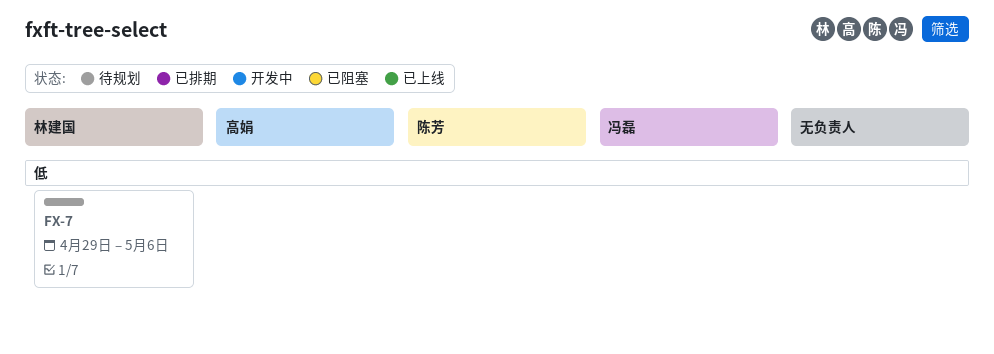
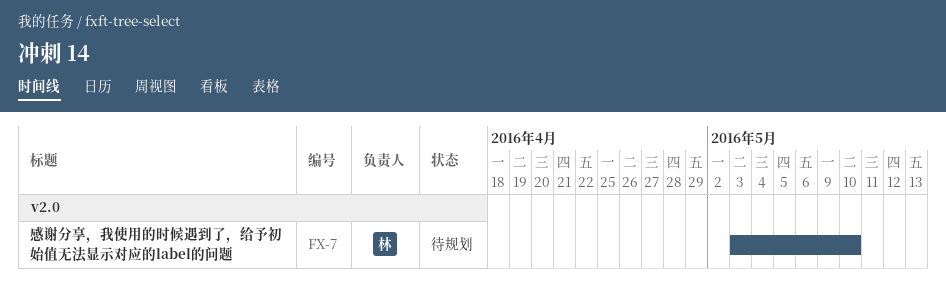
FX-7, start: Apr 29 -> May 3
FX-7, due: May 6 -> May 10

